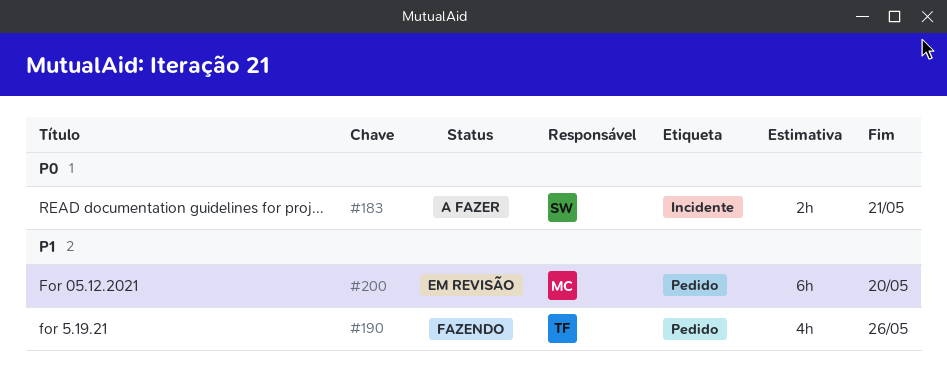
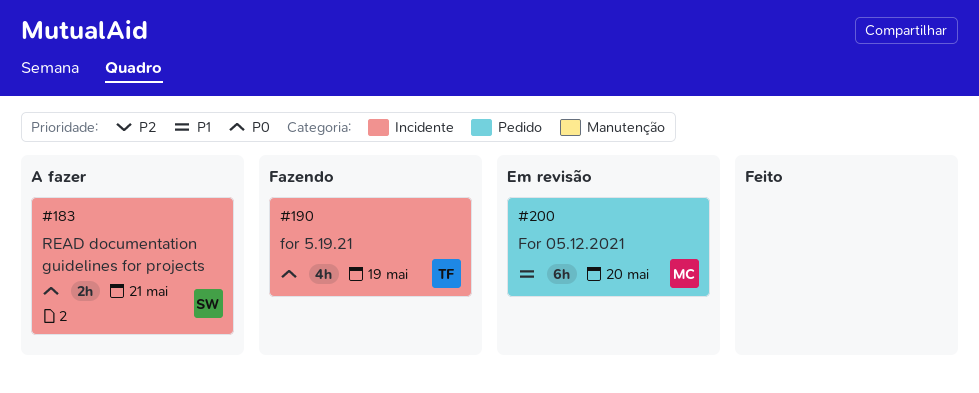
#190, priority: P1 -> P0
#190, label: Pedido -> Incidente
#190, due: May 26 -> May 19

